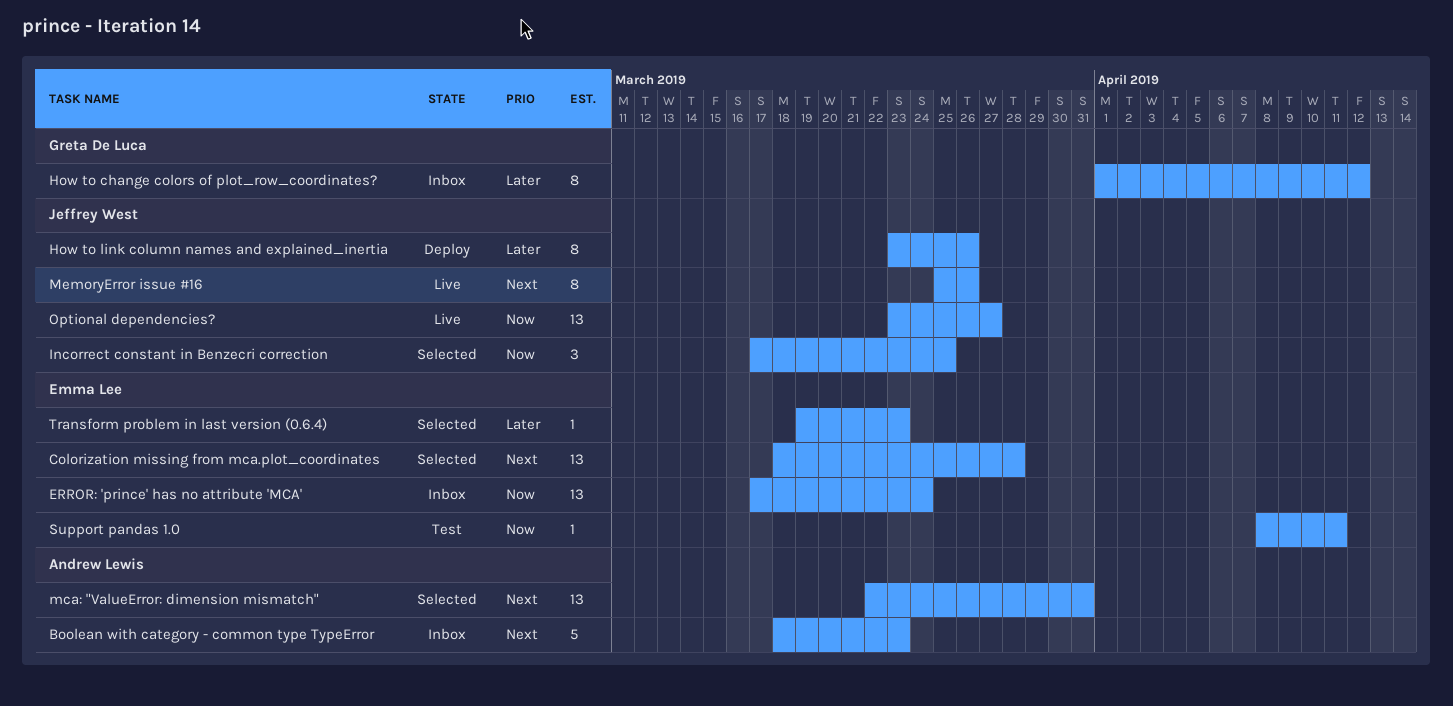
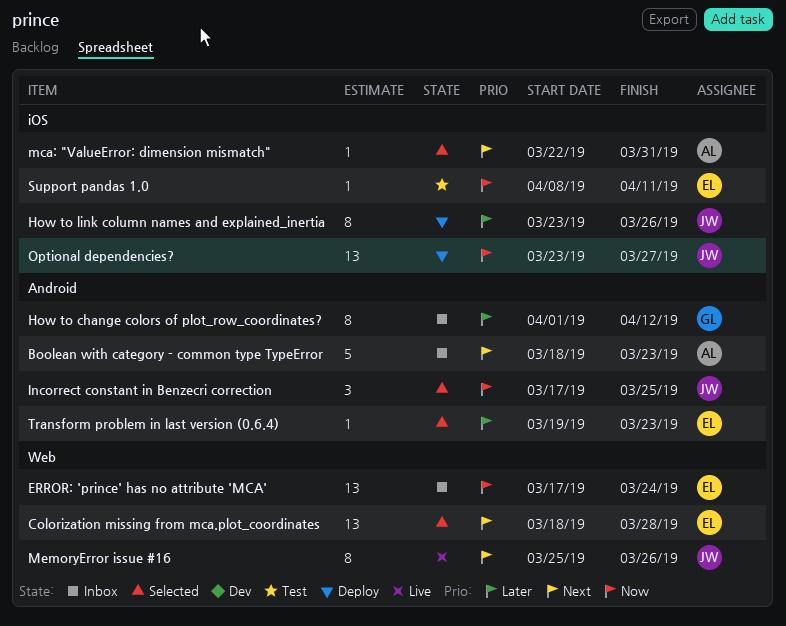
mca: "ValueError: dimension mismatch", estimate: 13 -> 1
Optional dependencies?, status: Live -> Deploy

